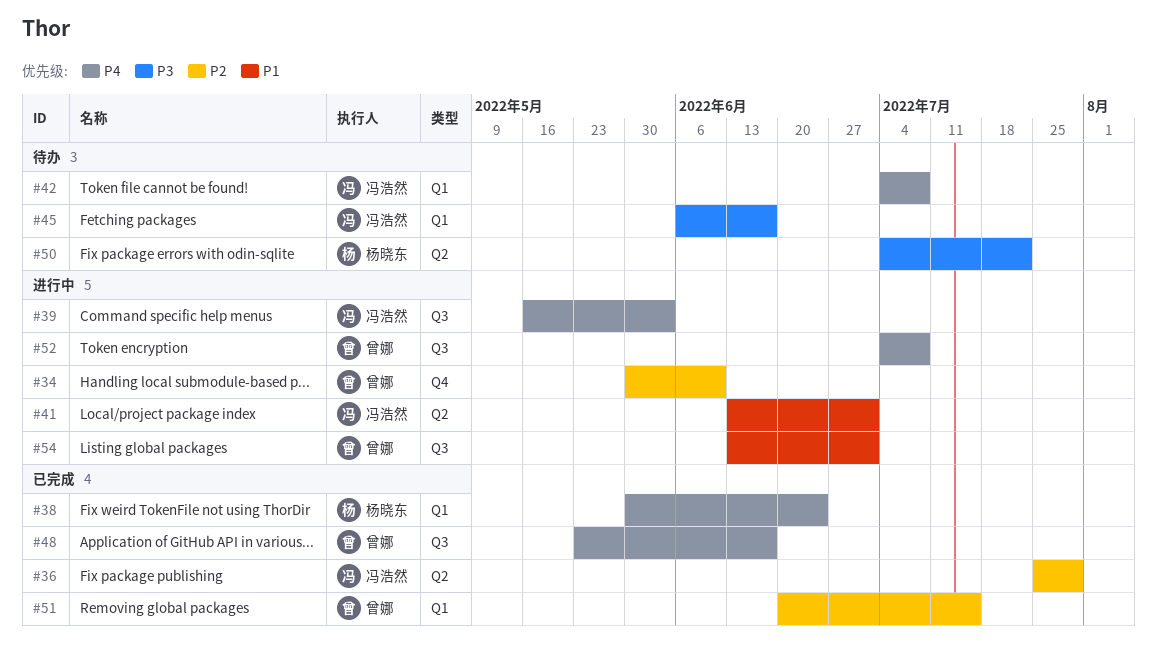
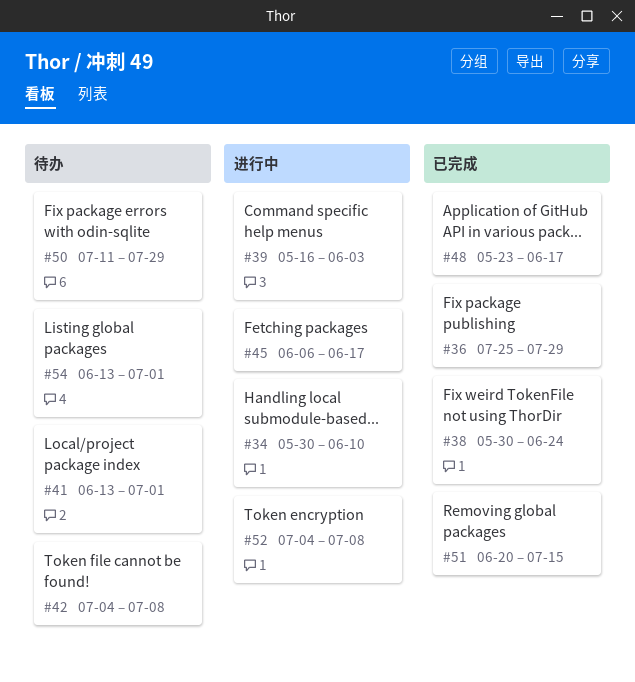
#41, status: 进行中 -> 待办
#45, status: 待办 -> 进行中
#50, start: Jul 4 -> Jul 11
#50, due: Jul 22 -> Jul 29
#54, status: 进行中 -> 待办

